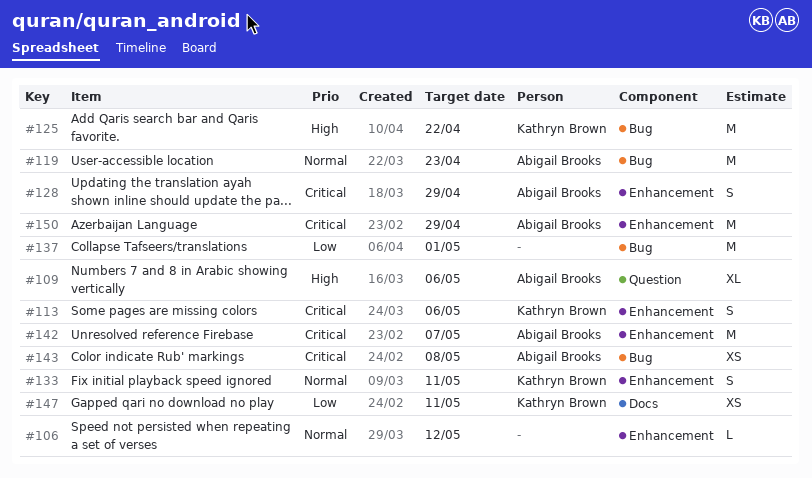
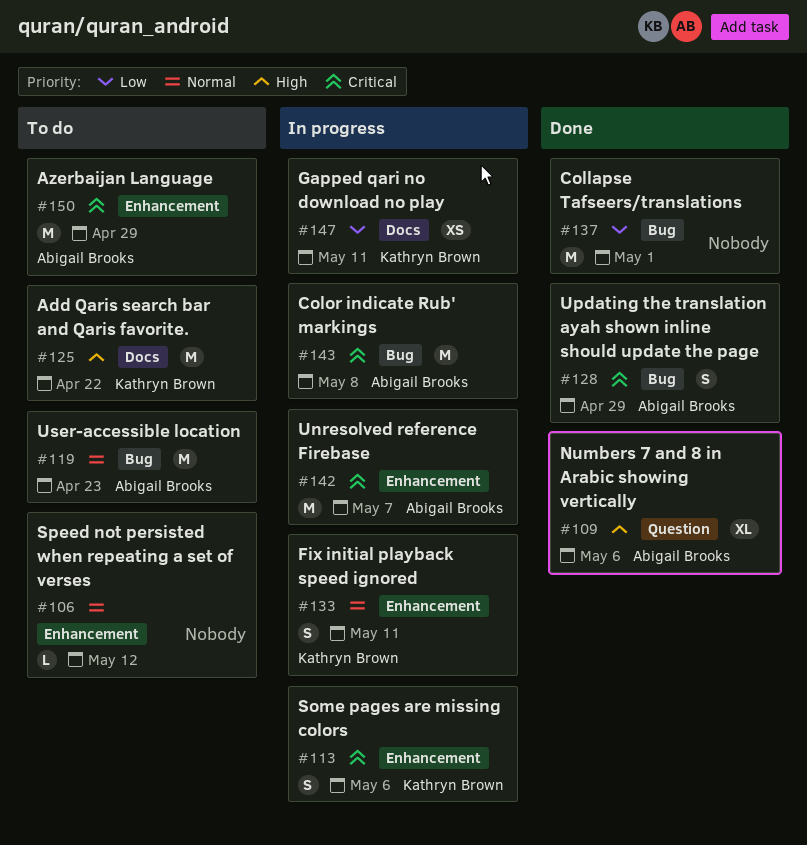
#125, label: Bug -> Docs
#128, label: Enhancement -> Bug
#143, estimate: XS -> M

